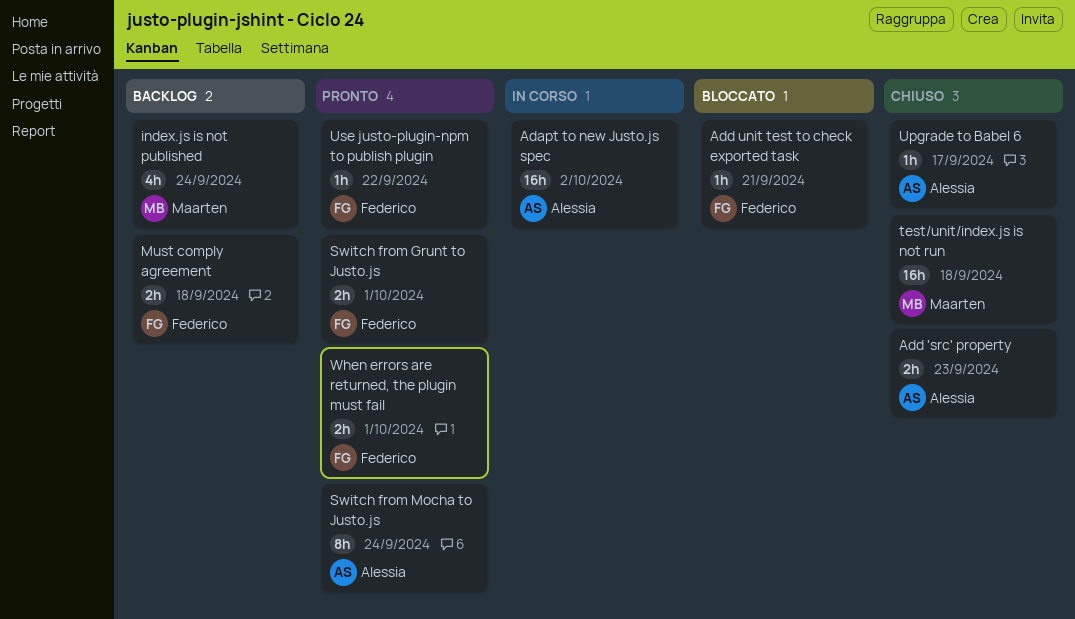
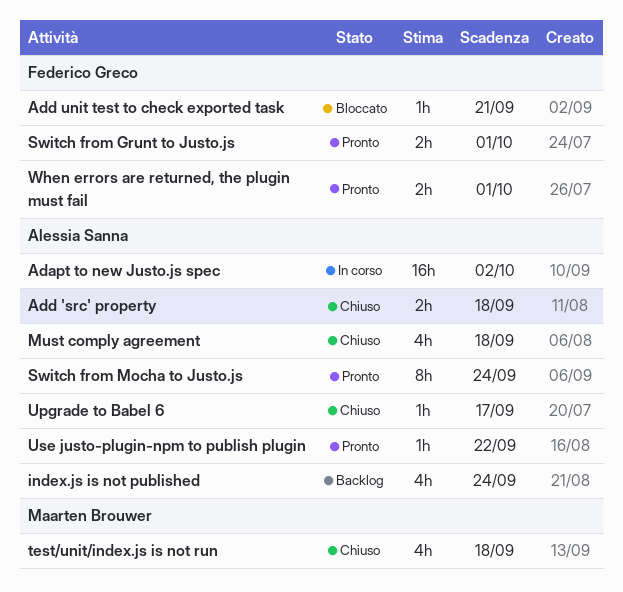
Add 'src' property, due: Sep 23 -> Sep 18
index.js is not published, owner: Maarten Brouwer -> Alessia Sanna
Must comply agreement, status: Backlog -> Chiuso
Must comply agreement, owner: Federico Greco -> Alessia Sanna
Must comply agreement, estimate: 2h -> 4h
test/unit/index.js is not run, estimate: 16h -> 4h
Use justo-plugin-npm to publish plugin, owner: Federico Greco -> Alessia Sanna

